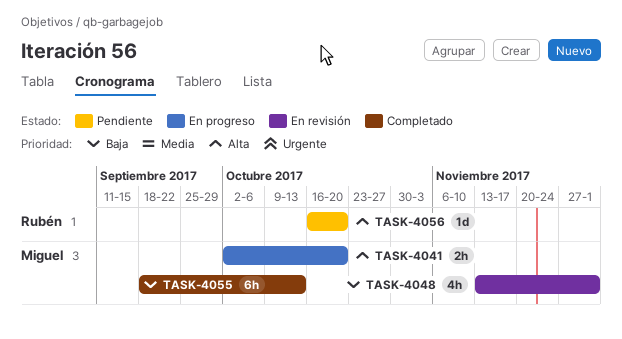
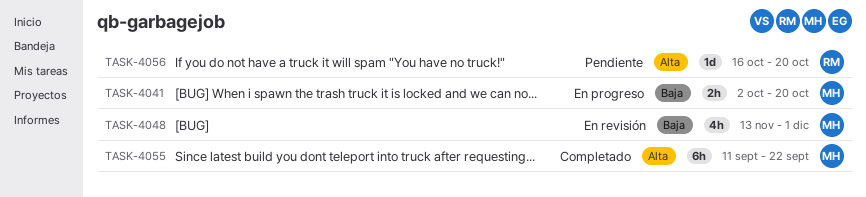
TASK-4041, priority: Alta -> Baja
TASK-4055, priority: Baja -> Alta
TASK-4055, start: Sep 18 -> Sep 11
TASK-4055, due: Oct 13 -> Sep 22

